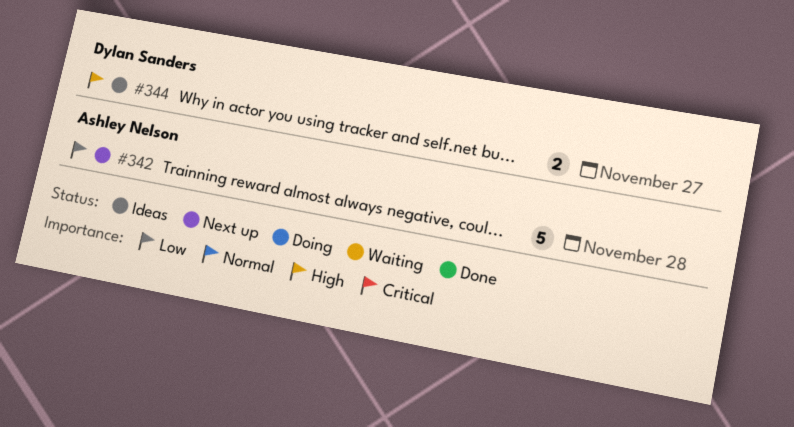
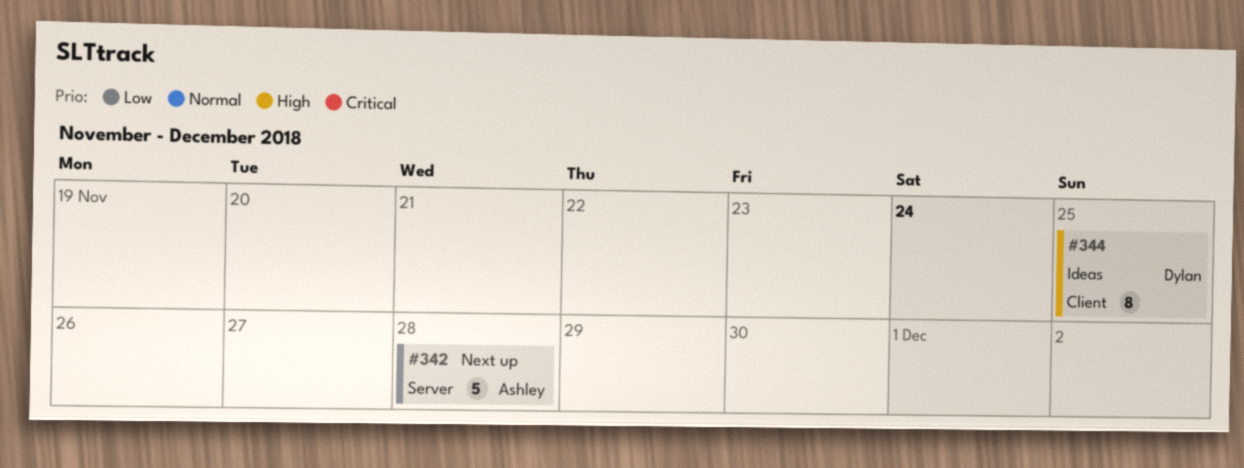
#344, estimate: 2 -> 8
#344, due: Nov 27 -> Nov 25

